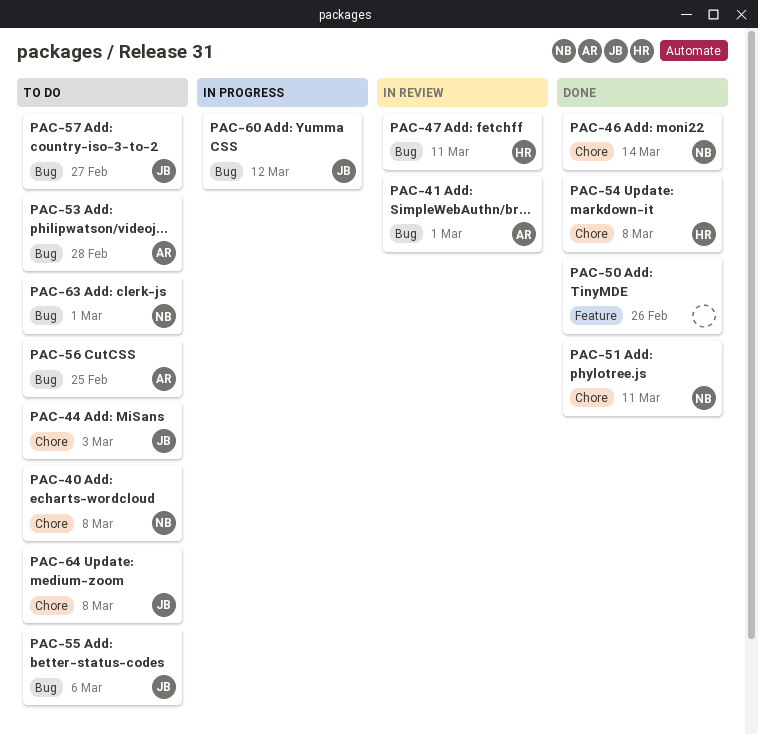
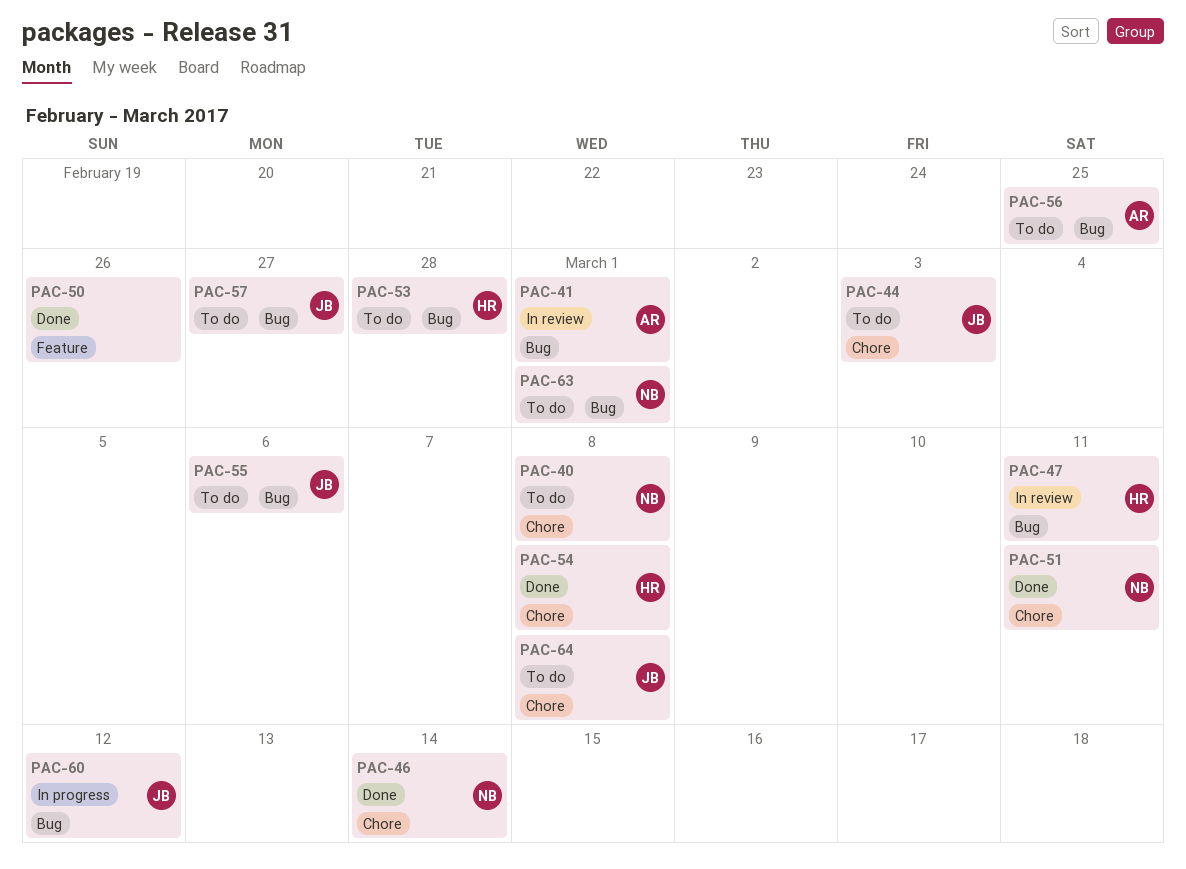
PAC-53, owner: AR -> HR

